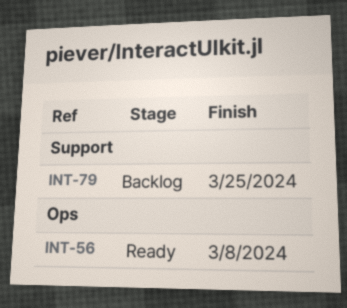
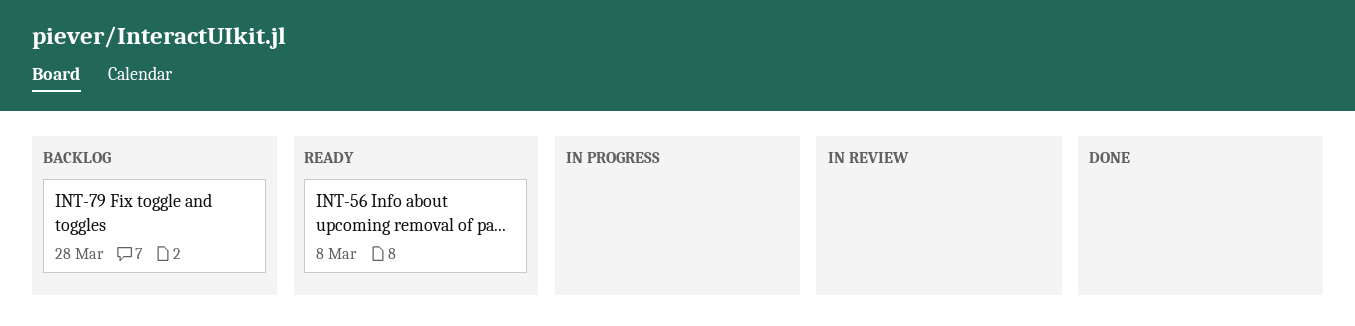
INT-79, due: Mar 25 -> Mar 28

